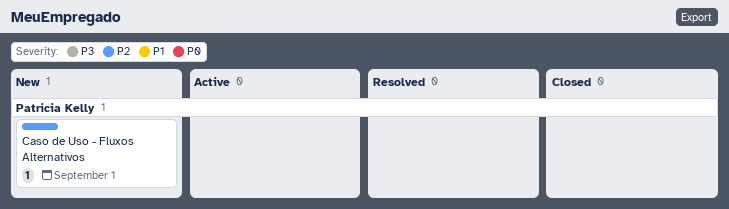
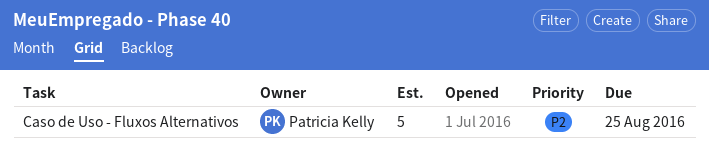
Caso de Uso - Fluxos Alternativos, estimate: 1 -> 5
Caso de Uso - Fluxos Alternativos, due: Sep 1 -> Aug 25

